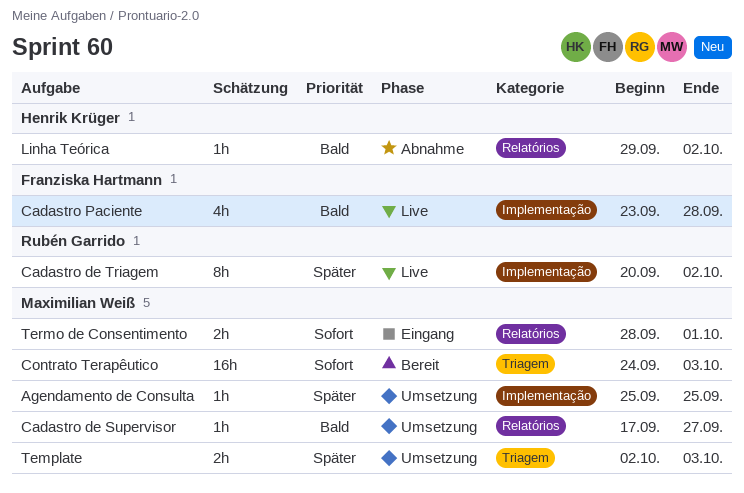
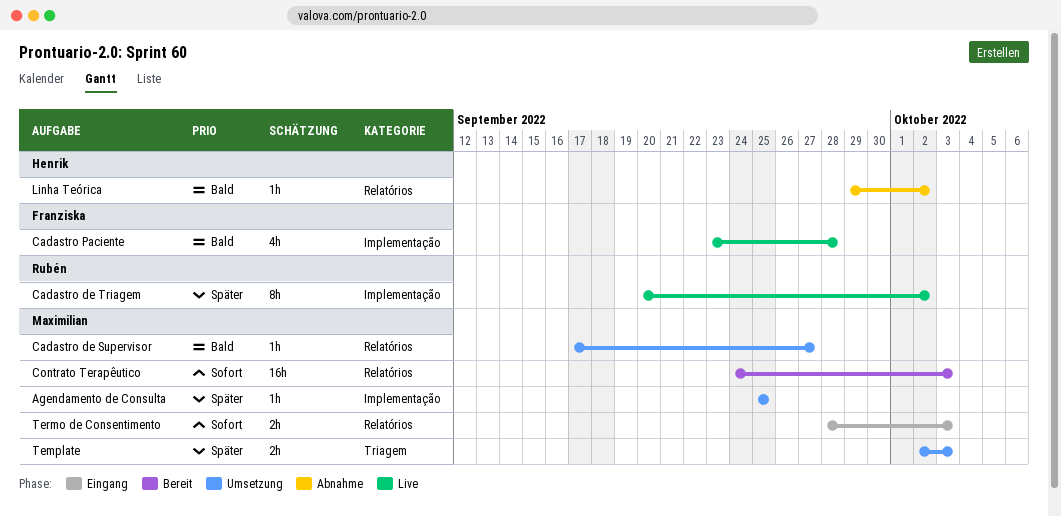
Contrato Terapêutico, label: Triagem -> Relatórios
Termo de Consentimento, due: Oct 1 -> Oct 3

